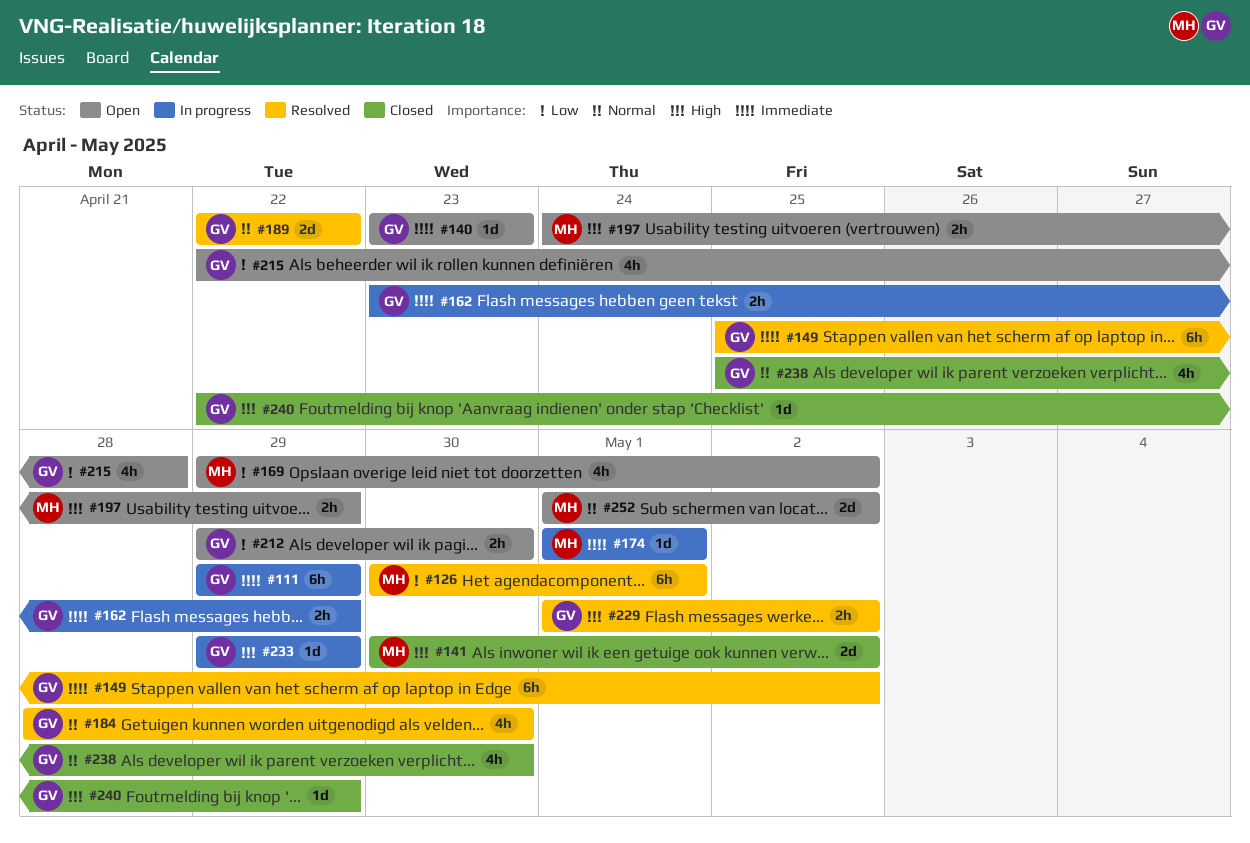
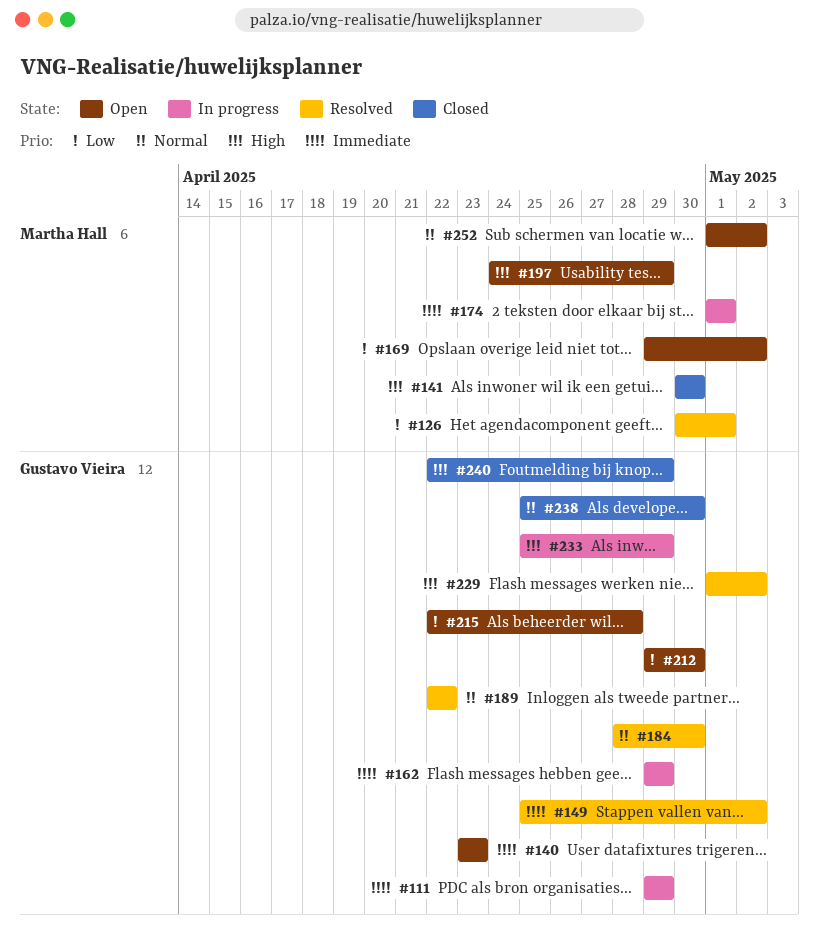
#141, due: May 2 -> Apr 30
#162, start: Apr 23 -> Apr 29
#233, start: Apr 29 -> Apr 25

